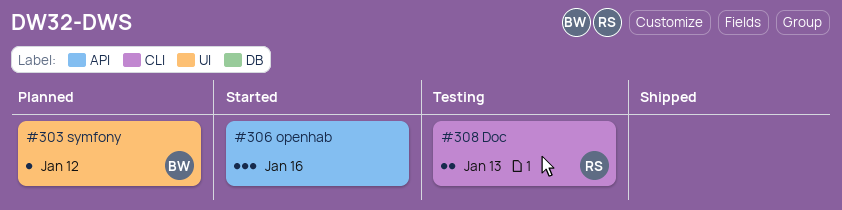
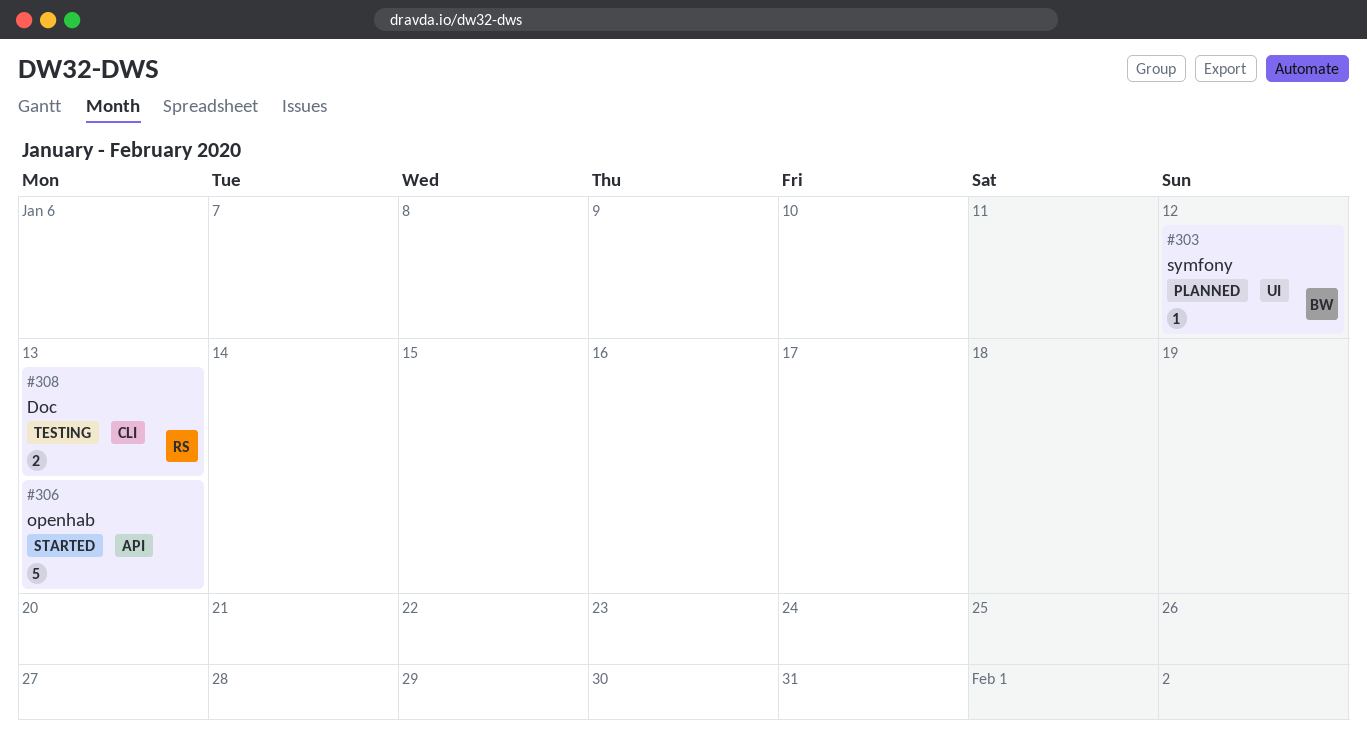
#306, estimate: 3 -> 5
#306, due: Jan 16 -> Jan 13

